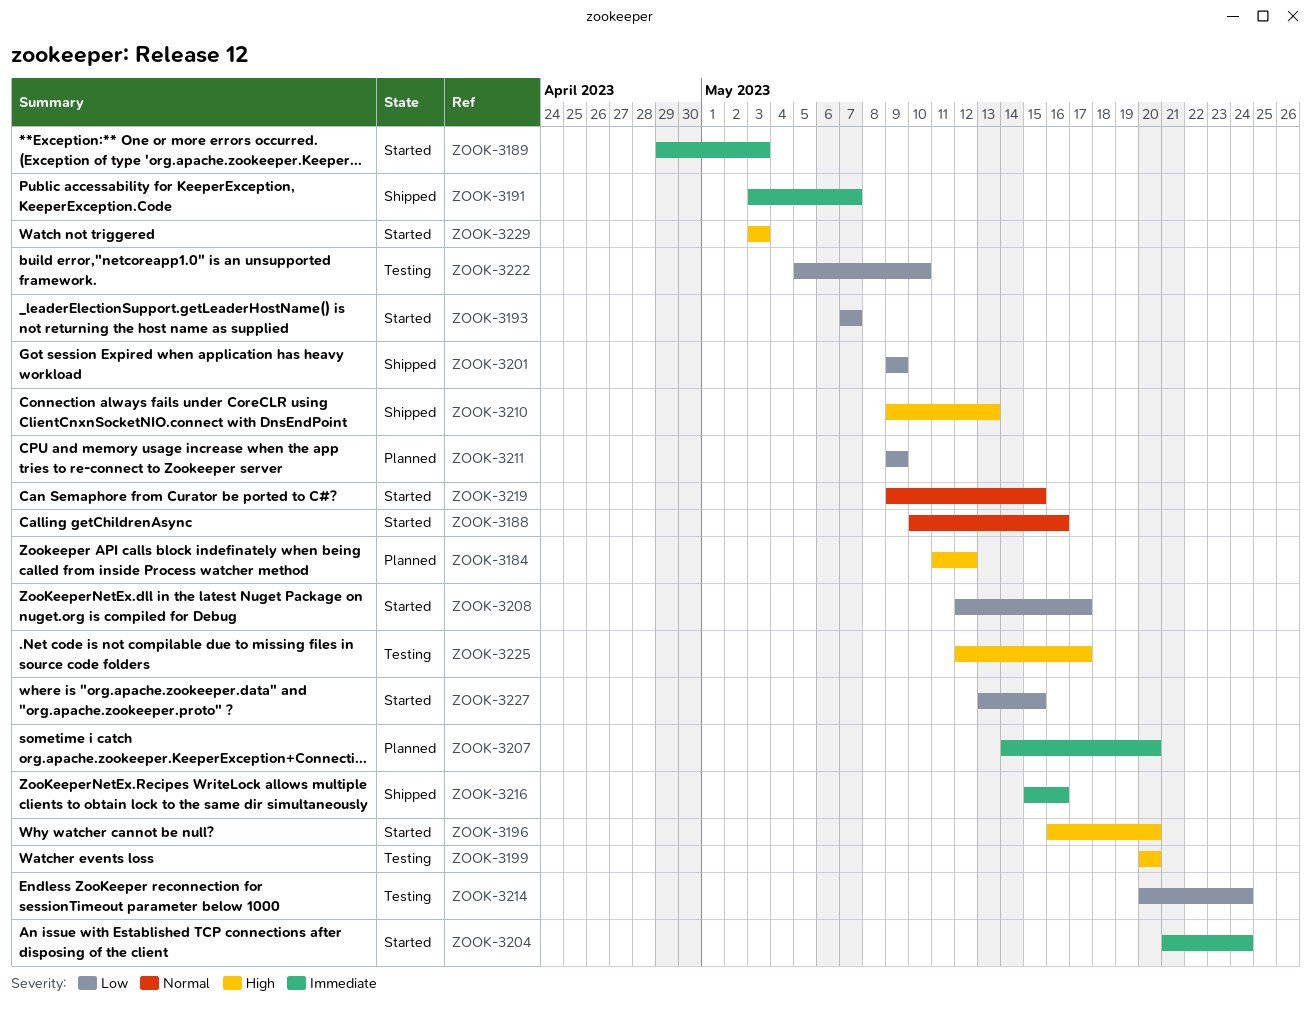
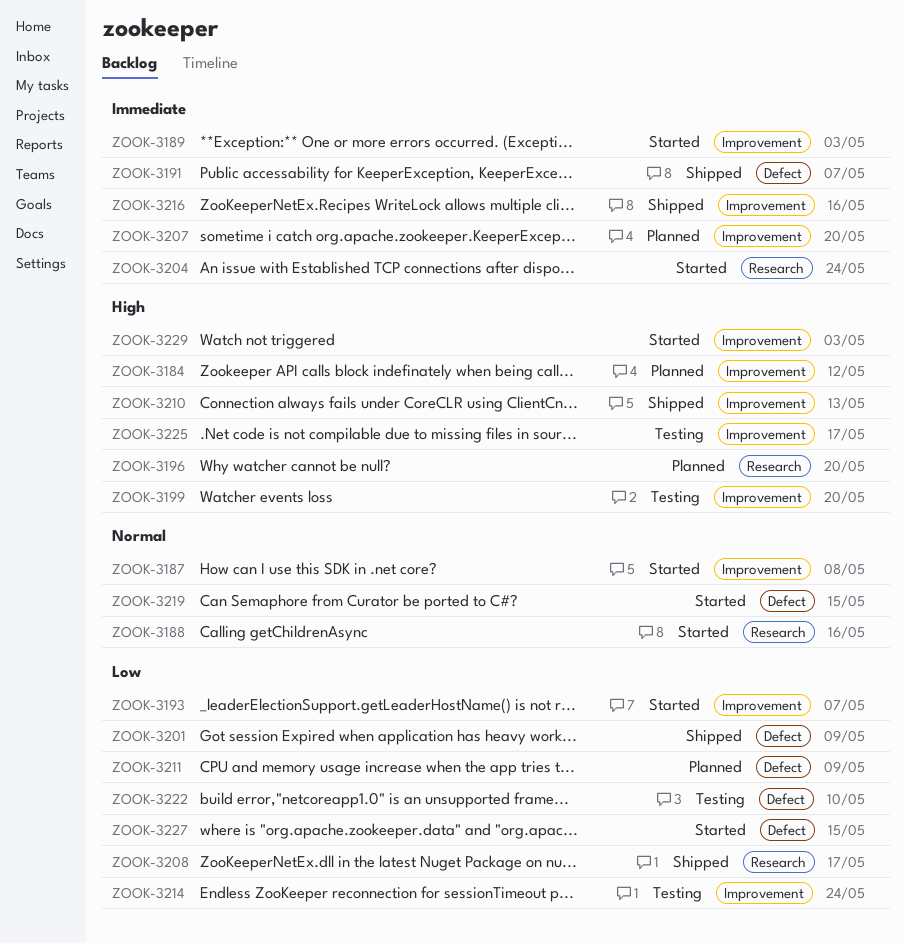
ZOOK-3187: none -> present
ZOOK-3196, status: Started -> Planned
ZOOK-3208, status: Started -> Shipped

